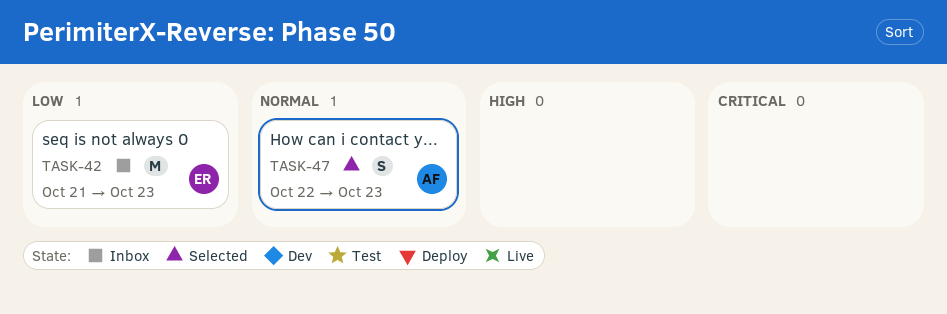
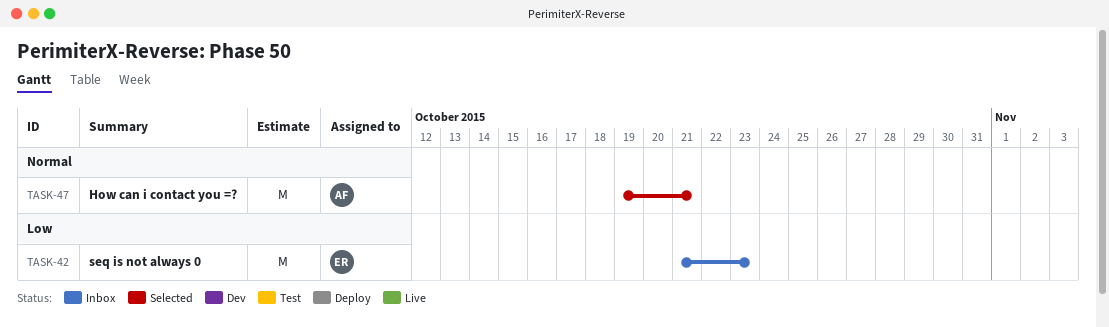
TASK-47, estimate: S -> M
TASK-47, start: Oct 22 -> Oct 19
TASK-47, due: Oct 23 -> Oct 21

